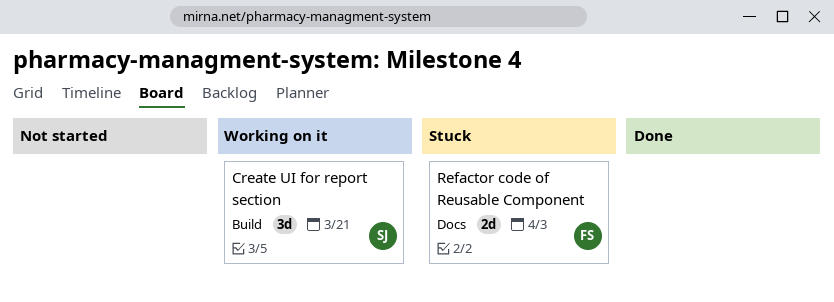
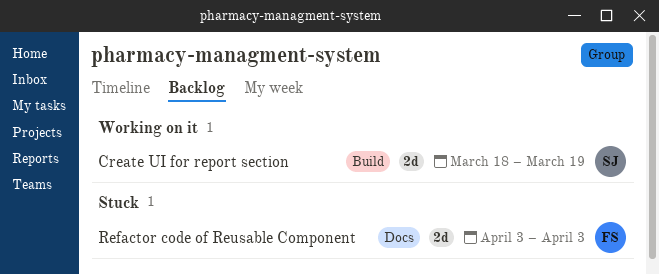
Create UI for report section, estimate: 3d -> 2d
Create UI for report section, due: Mar 21 -> Mar 19

